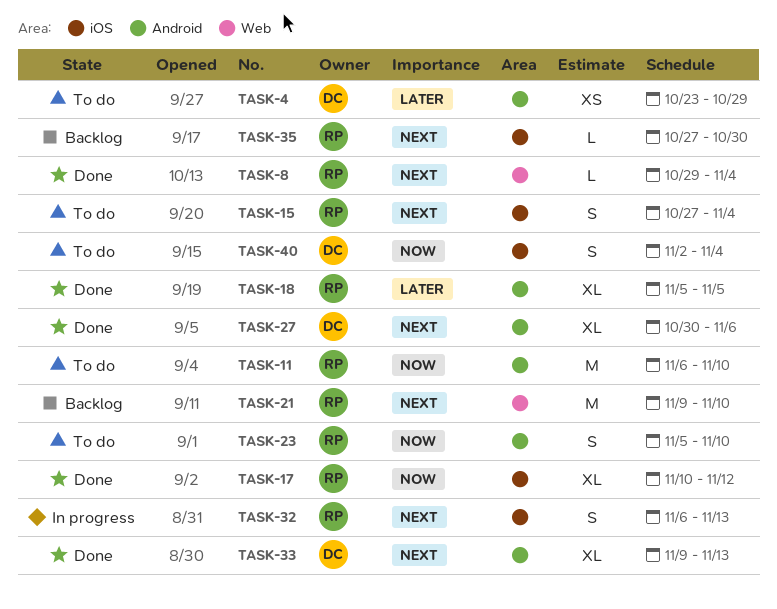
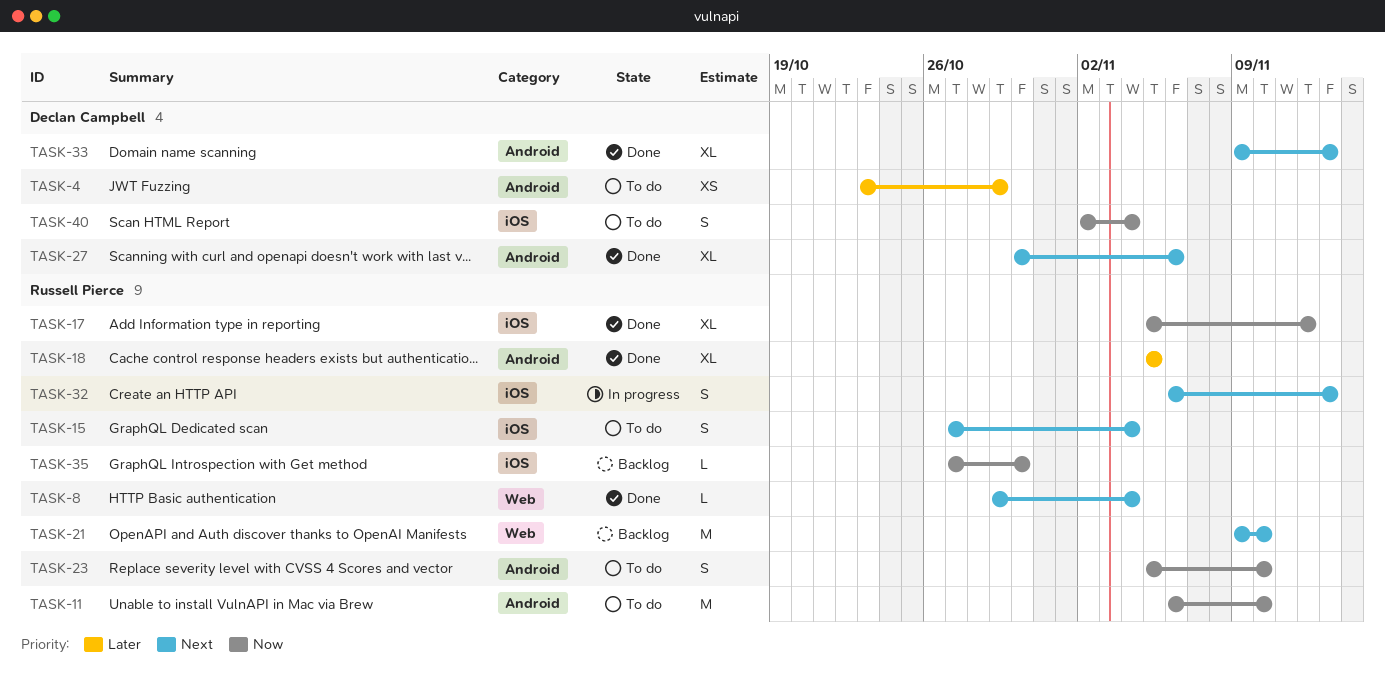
TASK-17, start: Nov 10 -> Nov 5
TASK-35, priority: Next -> Now

